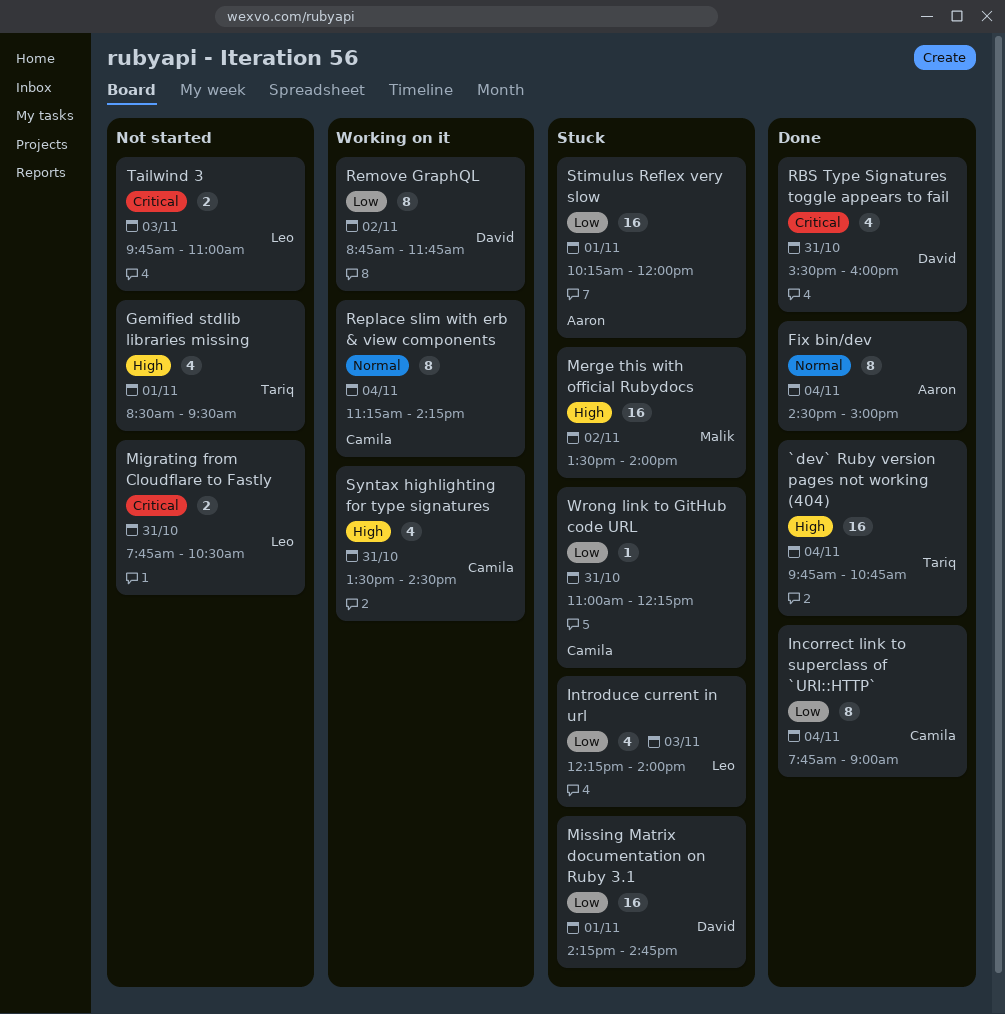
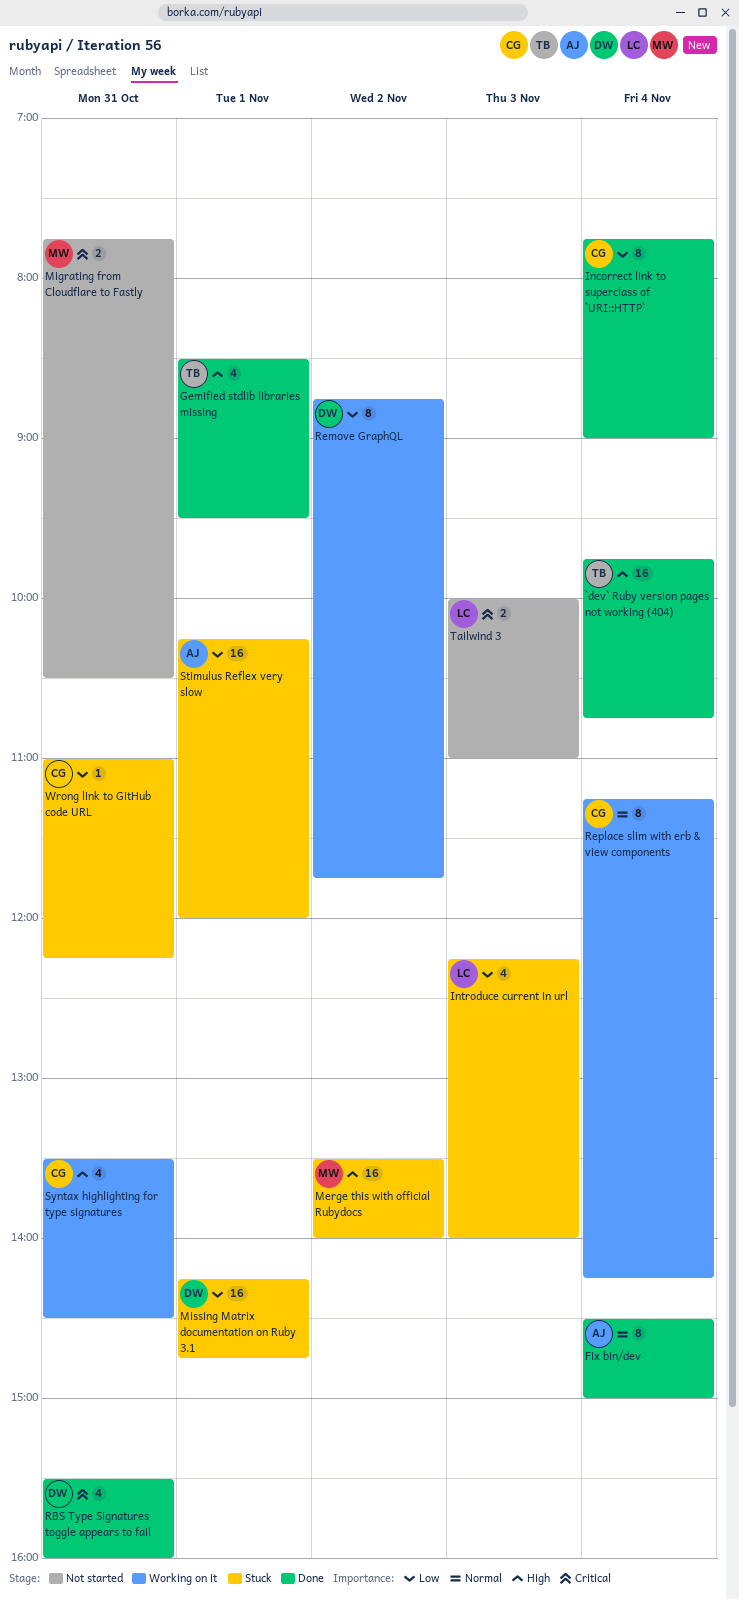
Gemified stdlib libraries missing, status: Not started -> Done
Migrating from Cloudflare to Fastly, owner: Leo -> Malik
Tailwind 3, begins: 09:45 -> 10:00

